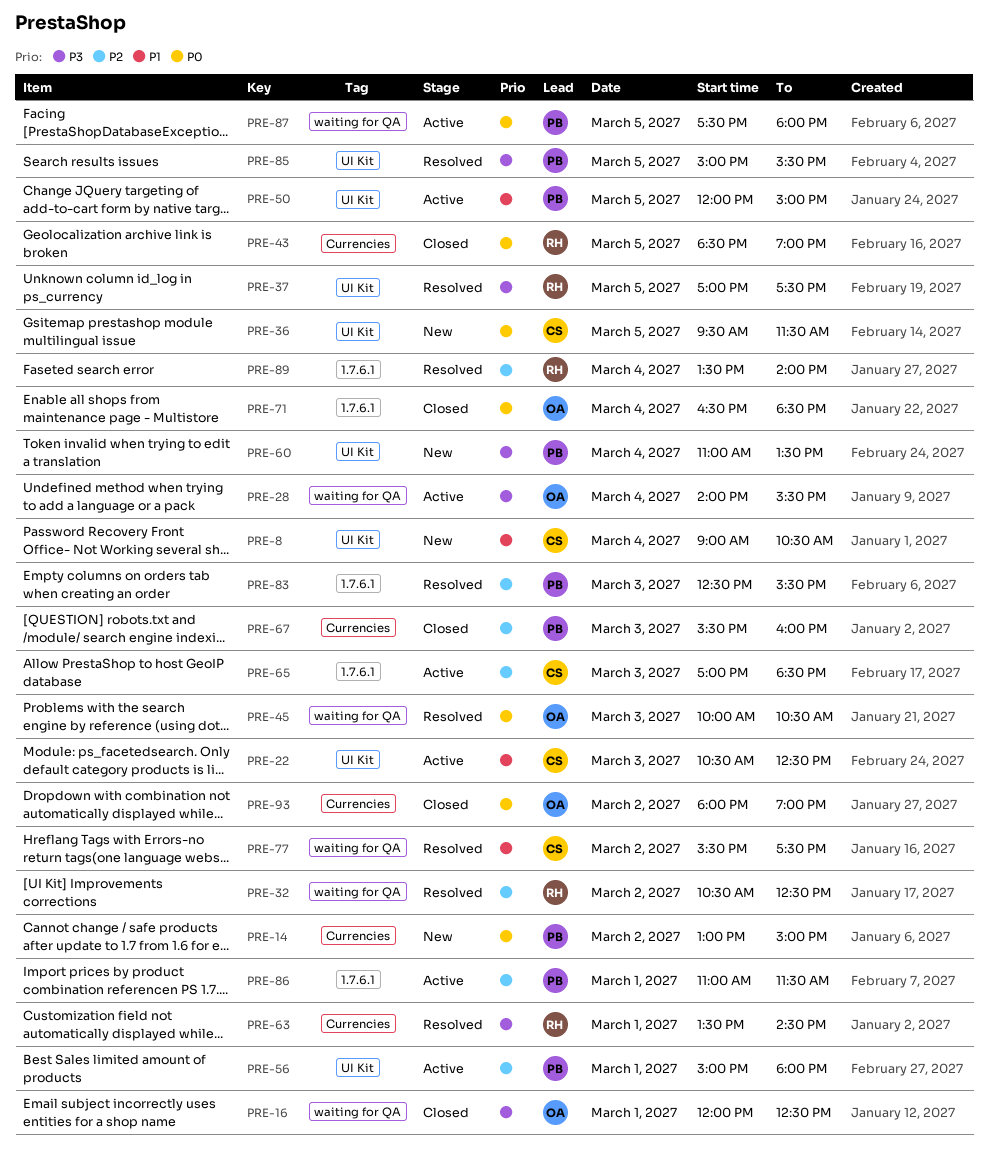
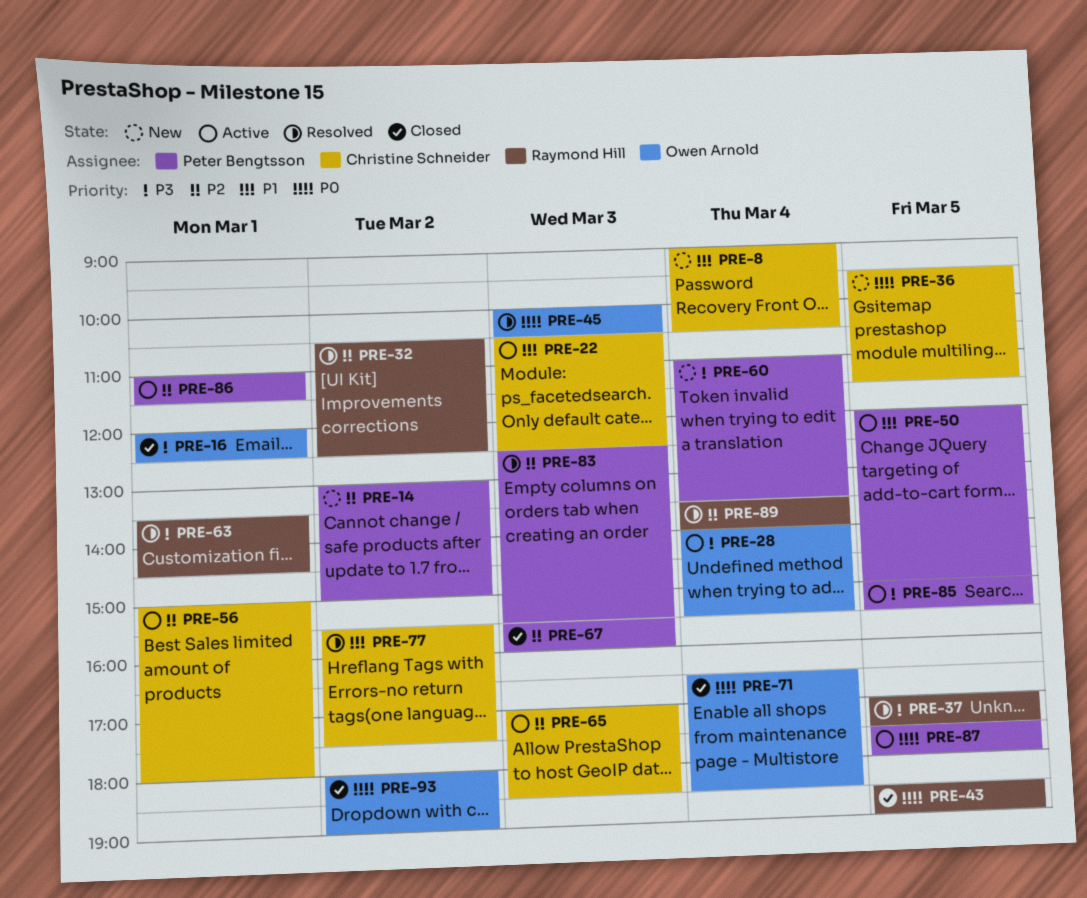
PRE-14, priority: P0 -> P2
PRE-56, owner: Peter Bengtsson -> Christine Schneider
PRE-85, status: Resolved -> Active

